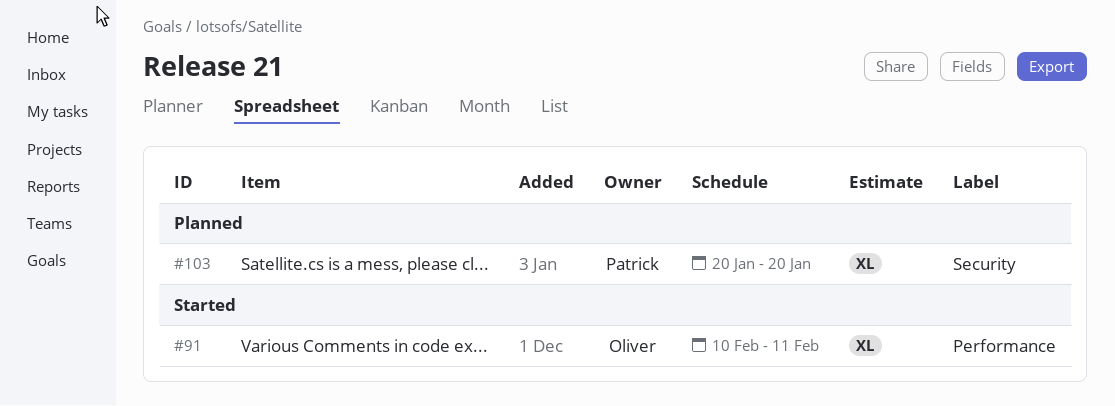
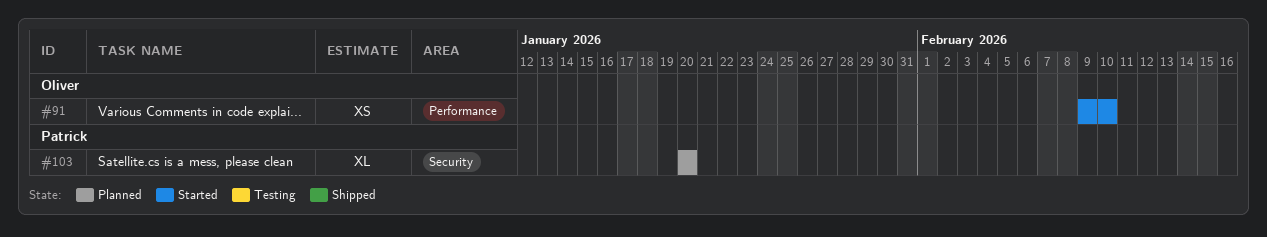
#91, estimate: XL -> XS
#91, start: Feb 10 -> Feb 9
#91, due: Feb 11 -> Feb 10

